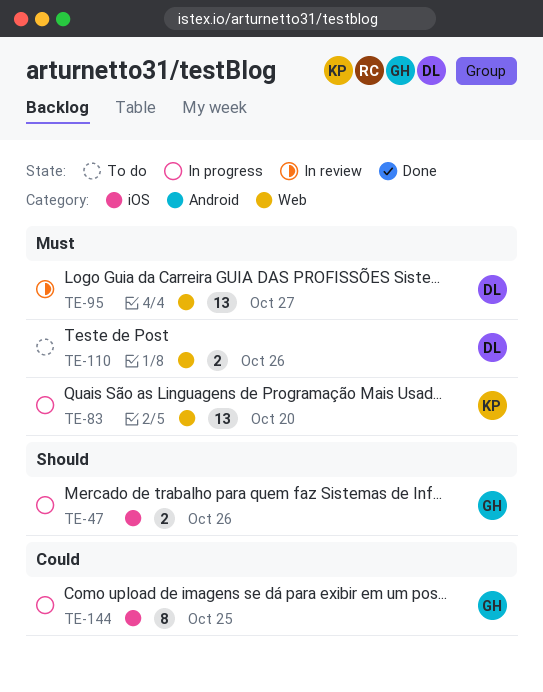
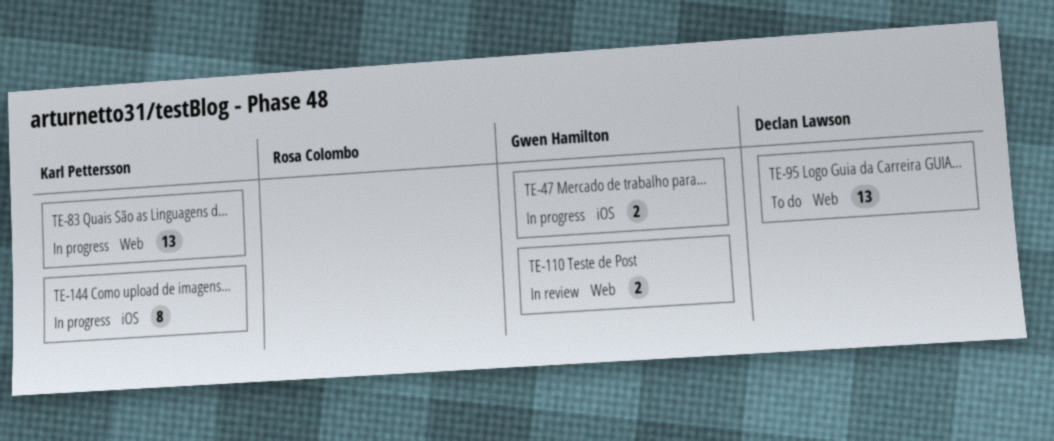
TE-95, status: In review -> To do
TE-110, status: To do -> In review
TE-110, owner: Declan Lawson -> Gwen Hamilton
TE-144, owner: Gwen Hamilton -> Karl Pettersson

